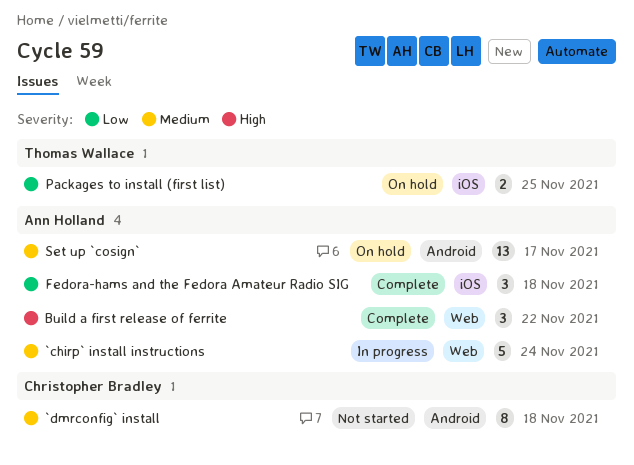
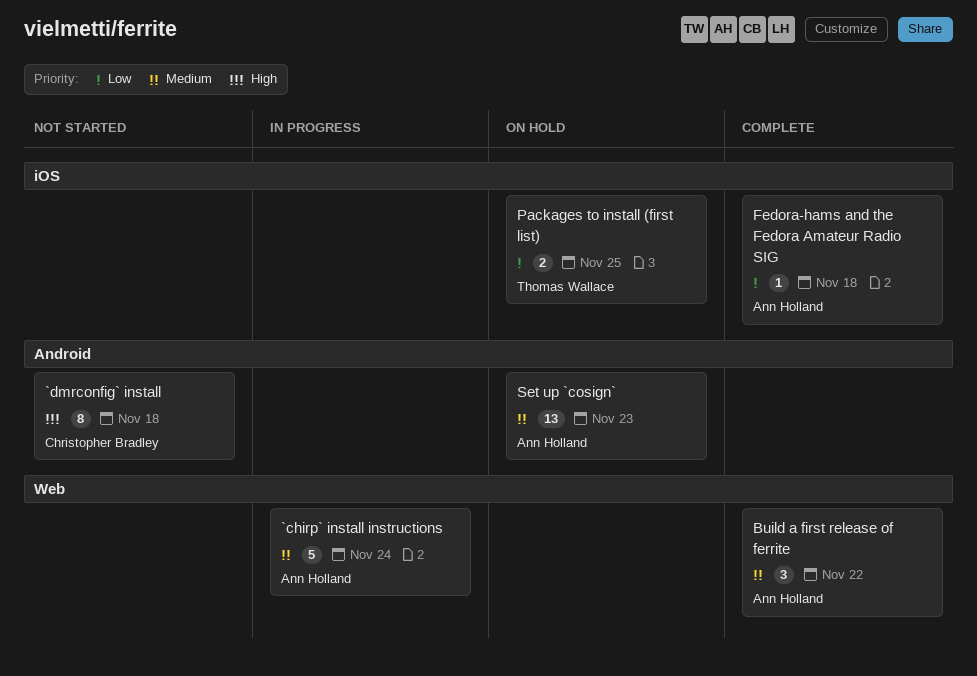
`dmrconfig` install, priority: Medium -> High
Build a first release of ferrite, priority: High -> Medium
Fedora-hams and the Fedora Amateur Radio SIG, estimate: 3 -> 1
Set up `cosign`, due: Nov 17 -> Nov 23

